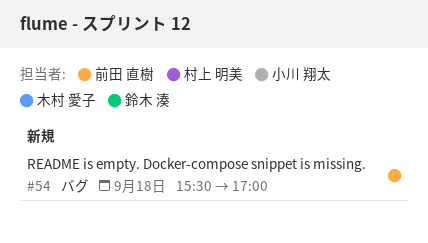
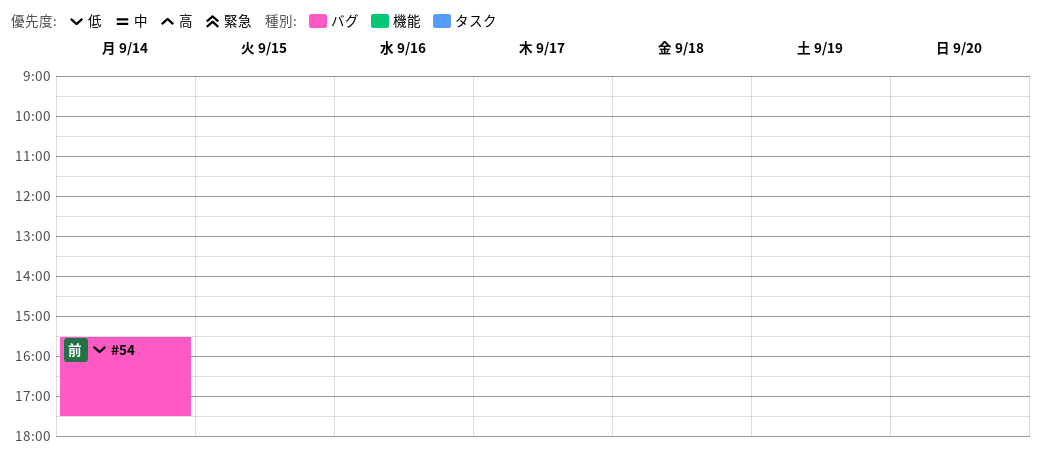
#54, day: Sep 18 -> Sep 14
#54, ends: 17:00 -> 17:30

